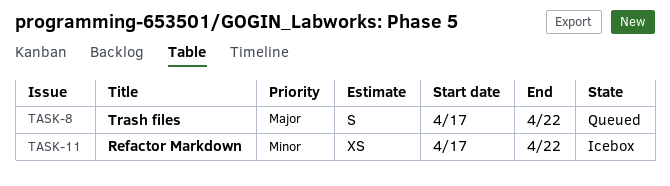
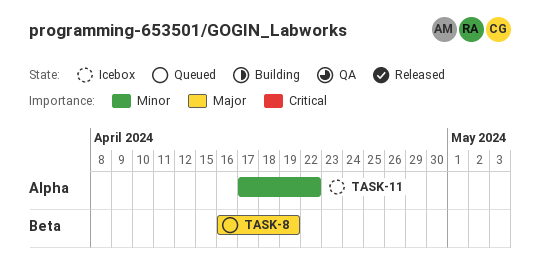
TASK-8, start: Apr 17 -> Apr 16
TASK-8, due: Apr 22 -> Apr 19

